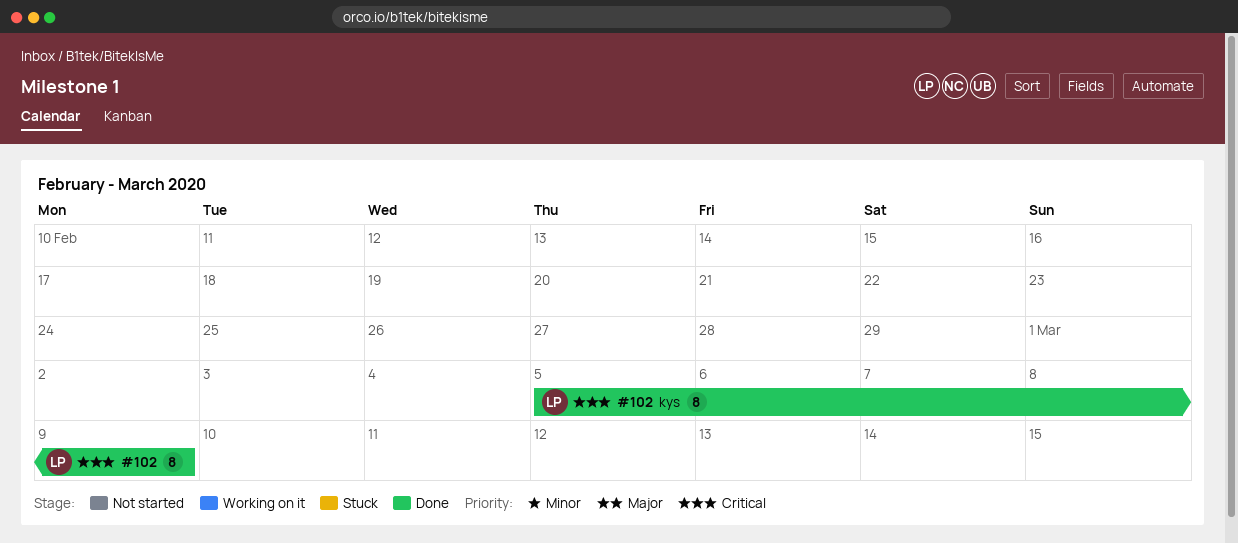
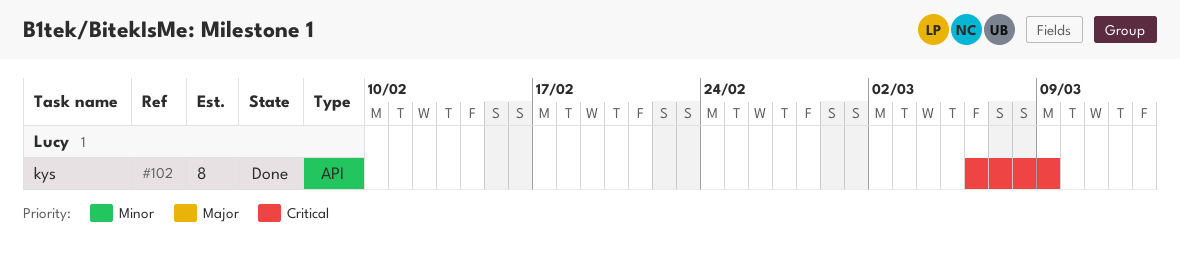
#102, start: Mar 5 -> Mar 6

